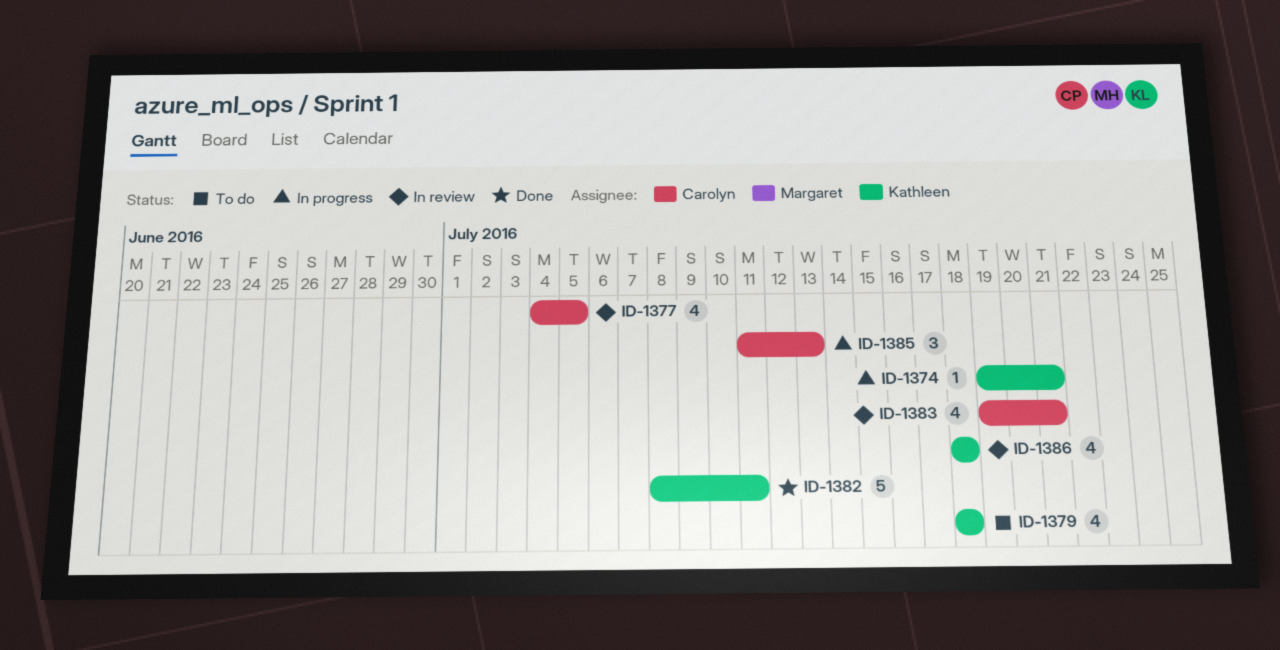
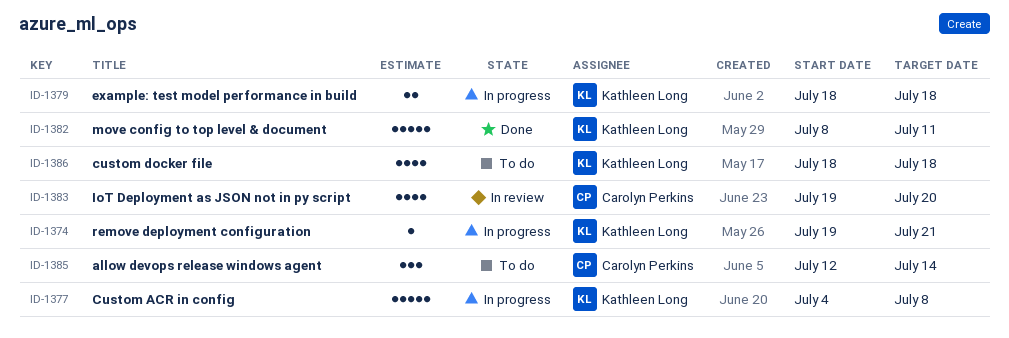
ID-1377, status: In review -> In progress
ID-1377, owner: Carolyn Perkins -> Kathleen Long
ID-1377, estimate: 4 -> 5
ID-1377, due: Jul 5 -> Jul 8
ID-1379, status: To do -> In progress
ID-1379, estimate: 4 -> 2
ID-1383, due: Jul 21 -> Jul 20
ID-1385, status: In progress -> To do
ID-1385, start: Jul 11 -> Jul 12
ID-1385, due: Jul 13 -> Jul 14
ID-1386, status: In review -> To do

